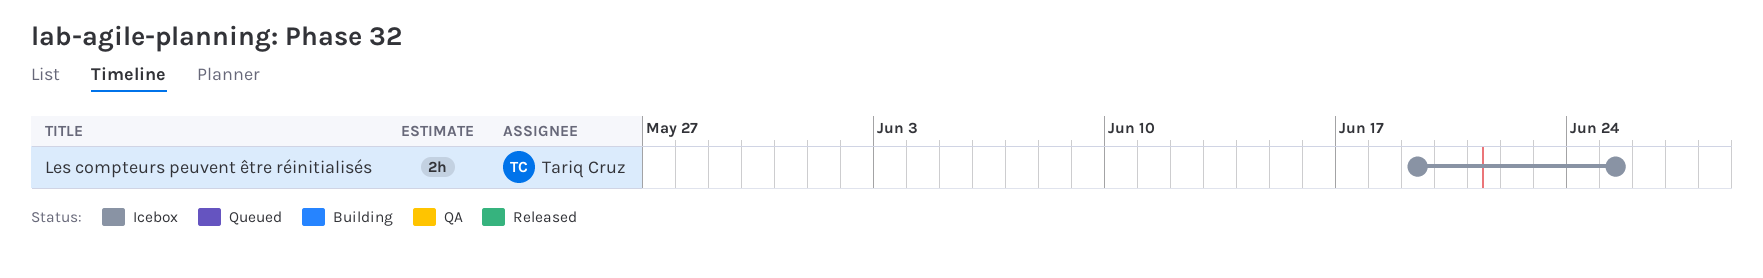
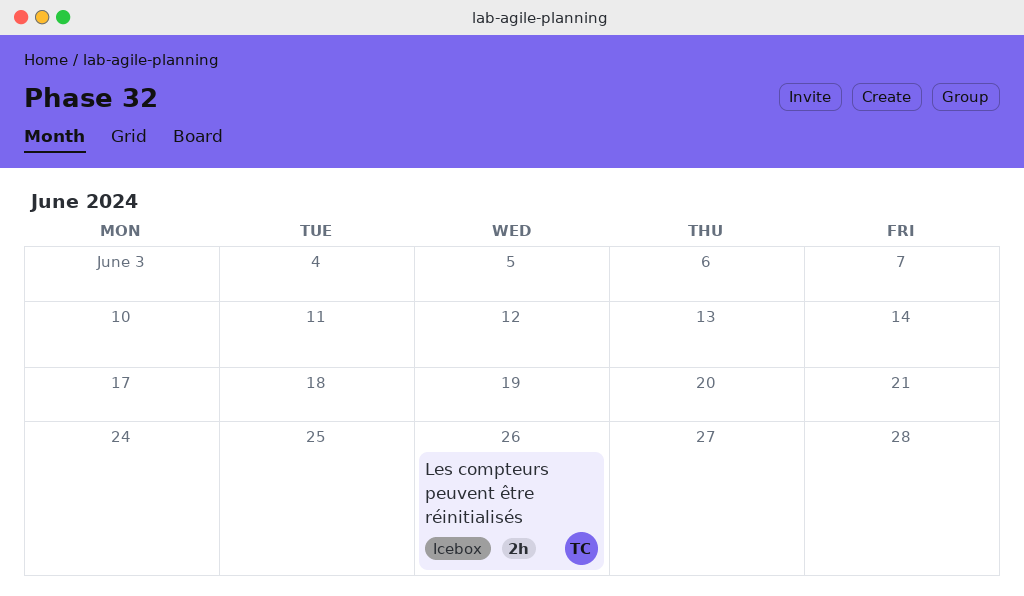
Les compteurs peuvent être réinitialisés, due: Jun 25 -> Jun 26

